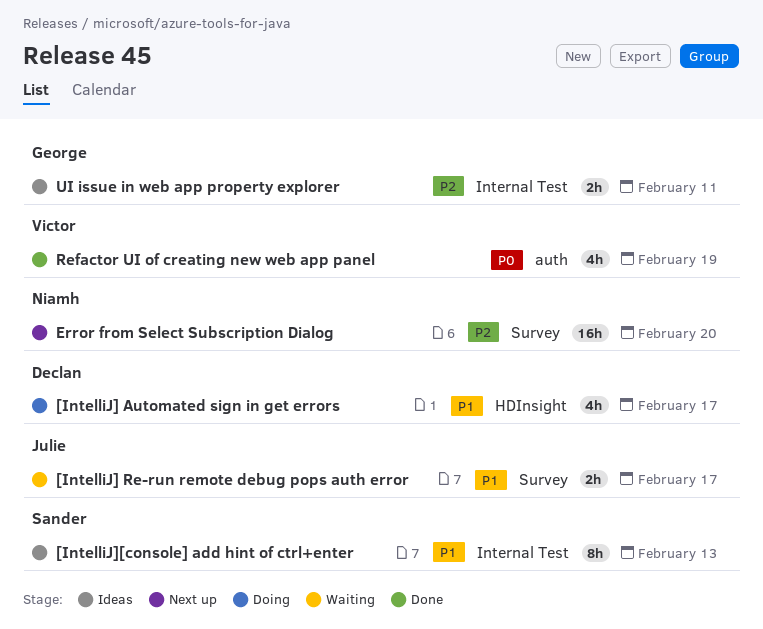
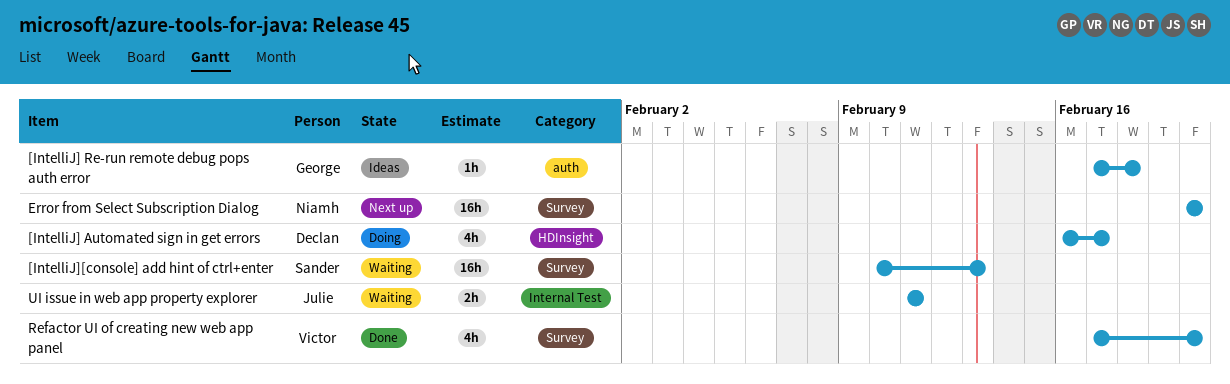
[IntelliJ] Re-run remote debug pops auth error, status: Waiting -> Ideas
[IntelliJ] Re-run remote debug pops auth error, owner: Julie -> George
[IntelliJ] Re-run remote debug pops auth error, label: Survey -> auth
[IntelliJ] Re-run remote debug pops auth error, estimate: 2h -> 1h
[IntelliJ] Re-run remote debug pops auth error, due: Feb 17 -> Feb 18
[IntelliJ][console] add hint of ctrl+enter, status: Ideas -> Waiting
[IntelliJ][console] add hint of ctrl+enter, label: Internal Test -> Survey
[IntelliJ][console] add hint of ctrl+enter, estimate: 8h -> 16h
Refactor UI of creating new web app panel, label: auth -> Survey
Refactor UI of creating new web app panel, due: Feb 19 -> Feb 20
UI issue in web app property explorer, status: Ideas -> Waiting
UI issue in web app property explorer, owner: George -> Julie

